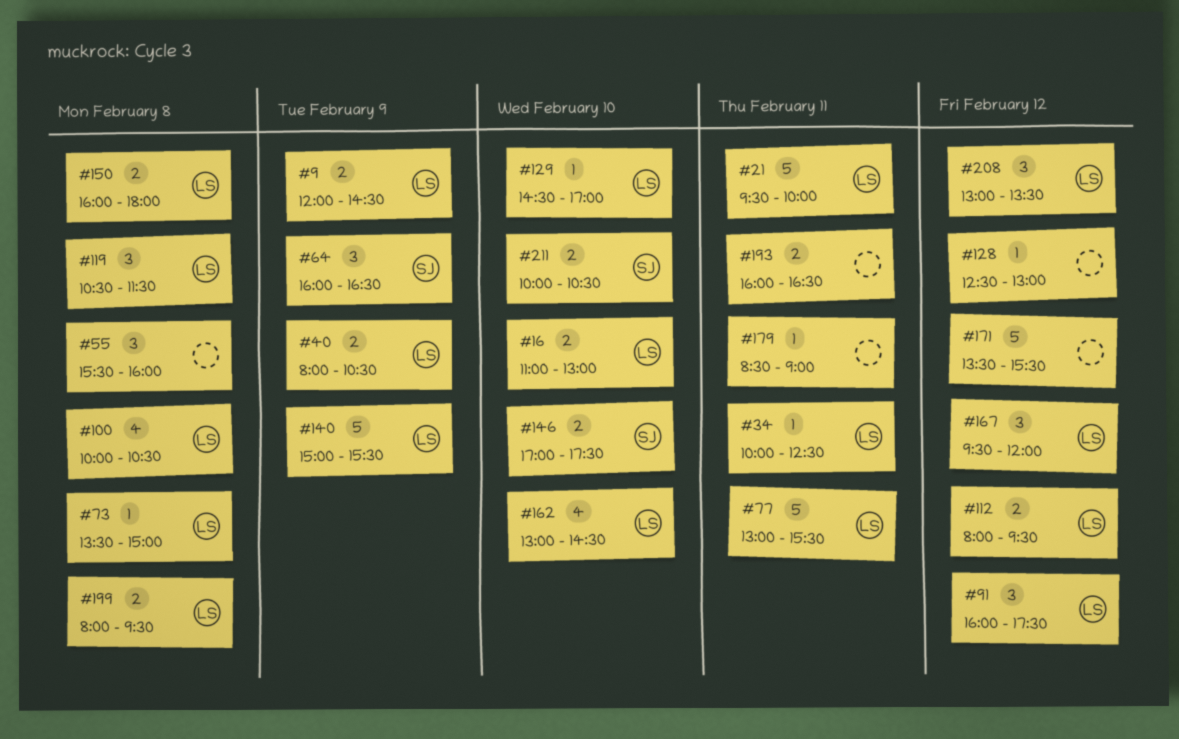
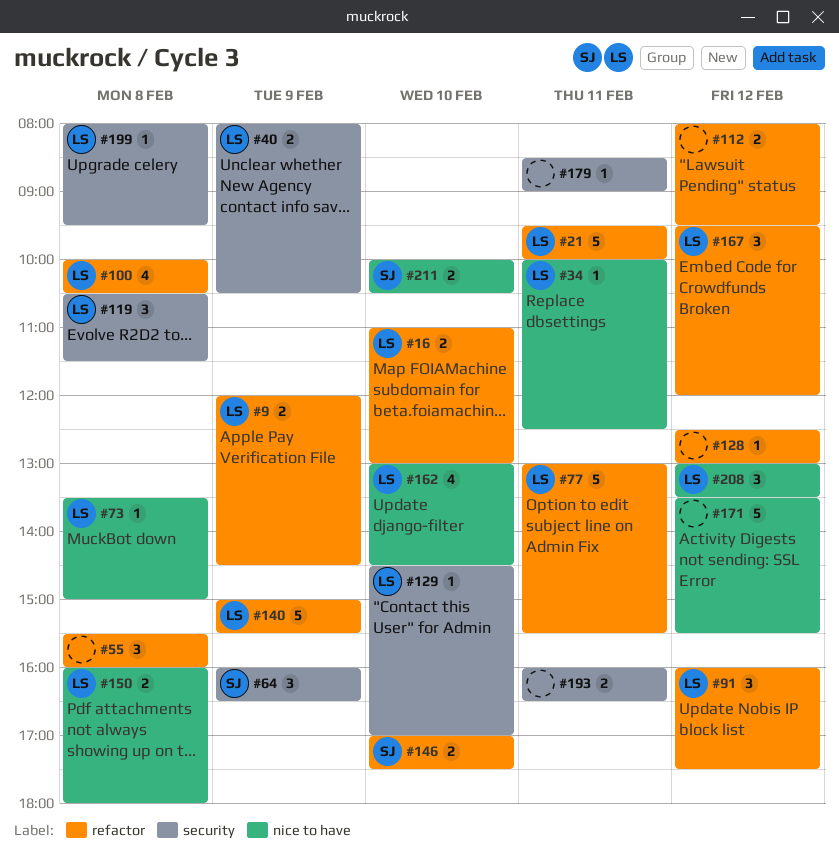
#112, owner: LS -> none
#199, estimate: 2 -> 1

